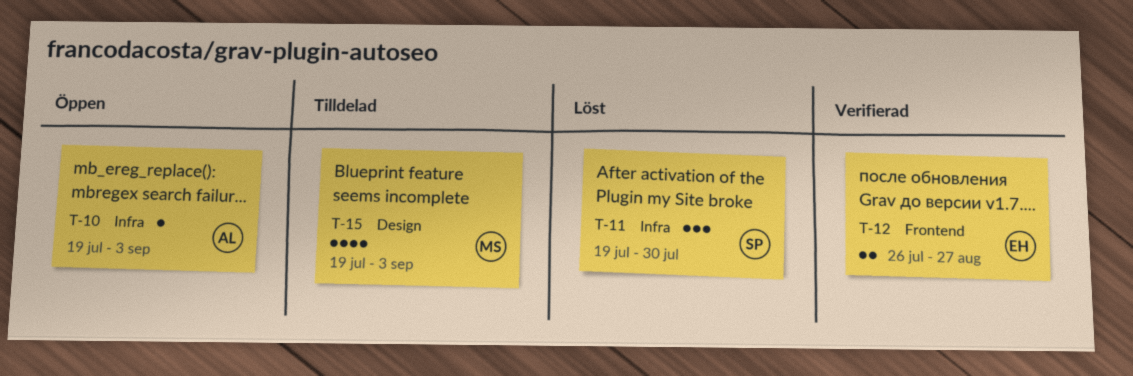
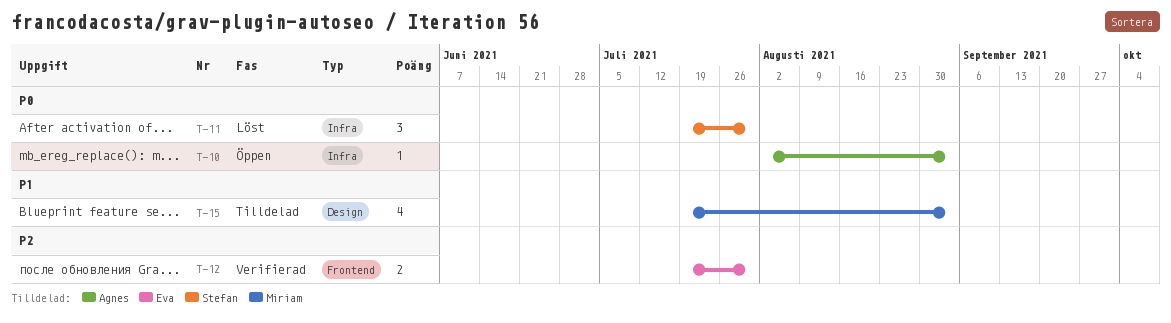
T-10, start: Jul 19 -> Aug 2
T-12, start: Jul 26 -> Jul 19
T-12, due: Aug 27 -> Jul 30

